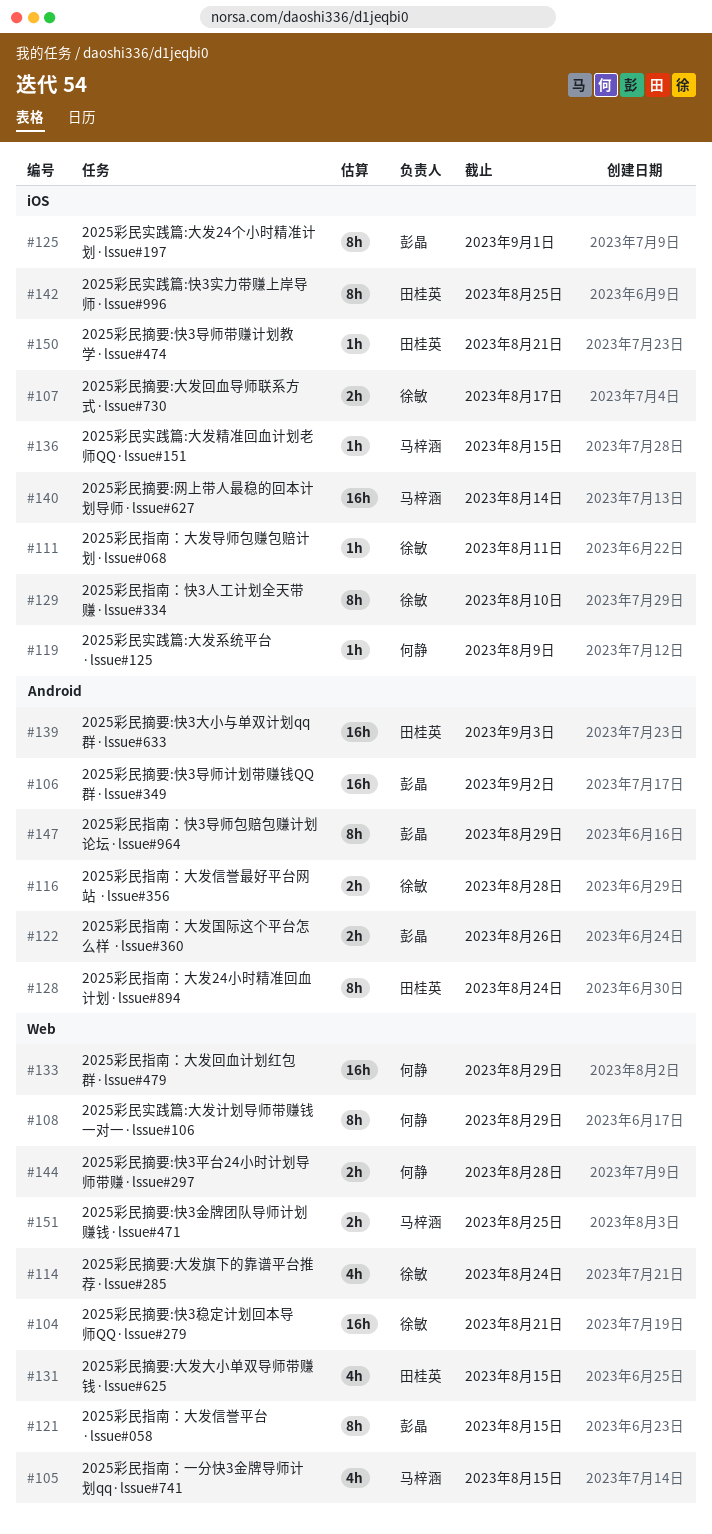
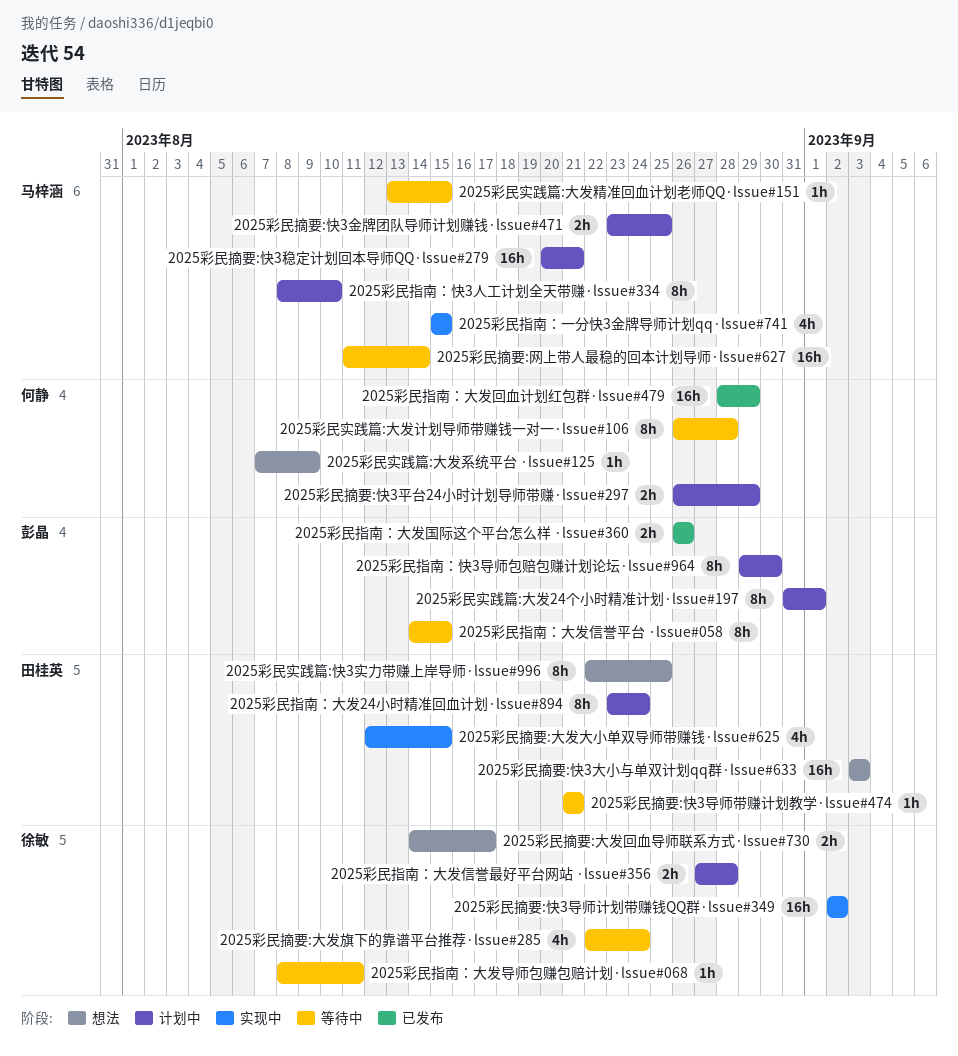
2025彩民实践篇:大发计划导师带赚钱一对一·lssue#106, due: Aug 29 -> Aug 28
2025彩民指南：快3人工计划全天带赚·lssue#334, owner: 徐敏 -> 马梓涵
2025彩民指南：快3导师包赔包赚计划论坛·lssue#964, due: Aug 29 -> Aug 30
2025彩民摘要:快3导师计划带赚钱QQ群·lssue#349, owner: 彭晶 -> 徐敏
2025彩民摘要:快3平台24小时计划导师带赚·lssue#297, due: Aug 28 -> Aug 29
2025彩民摘要:快3稳定计划回本导师QQ·lssue#279, owner: 徐敏 -> 马梓涵

